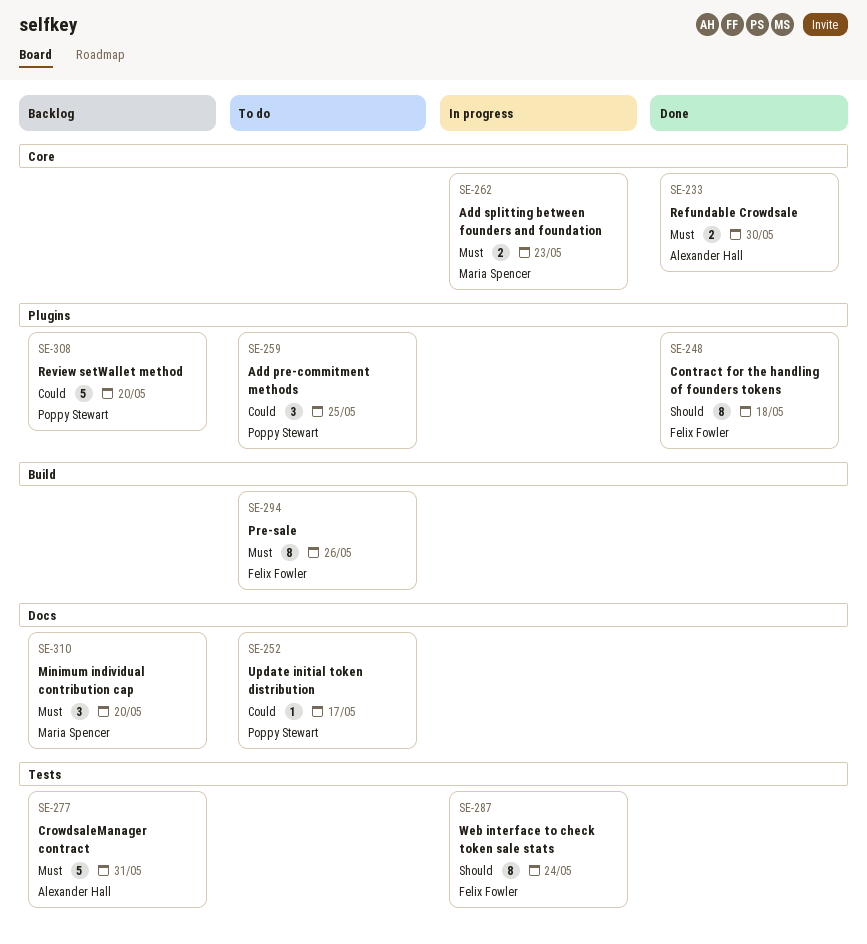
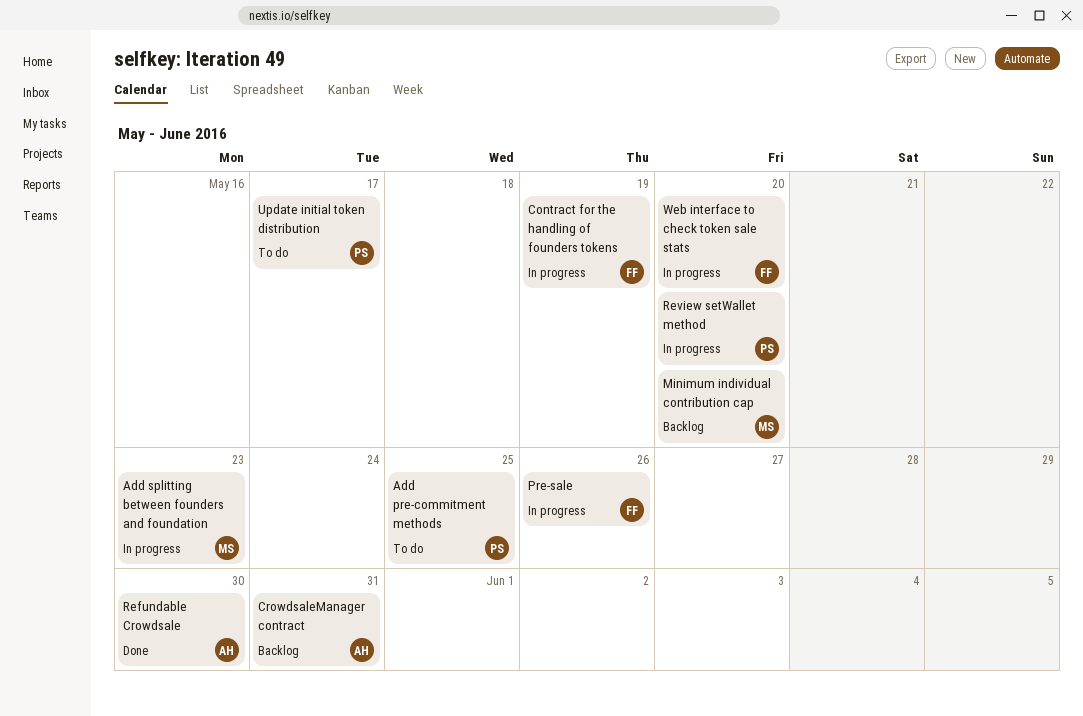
Contract for the handling of founders tokens, status: Done -> In progress
Contract for the handling of founders tokens, due: May 18 -> May 19
Pre-sale, status: To do -> In progress
Review setWallet method, status: Backlog -> In progress
Web interface to check token sale stats, due: May 24 -> May 20

